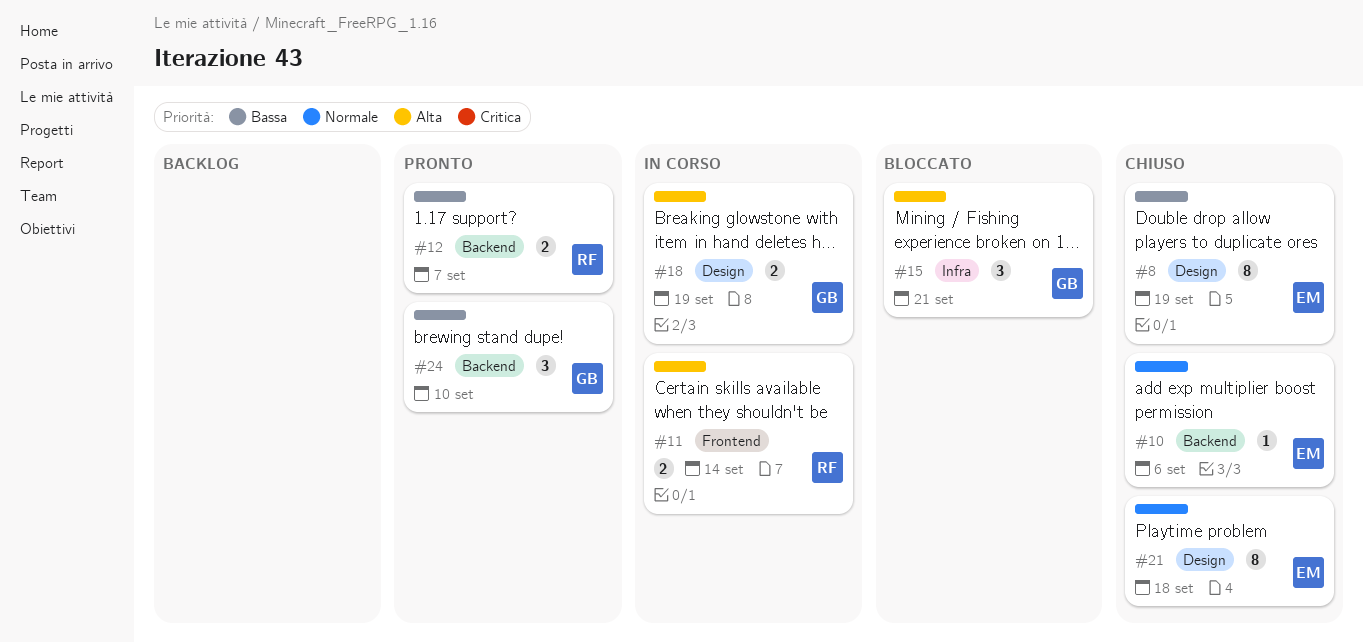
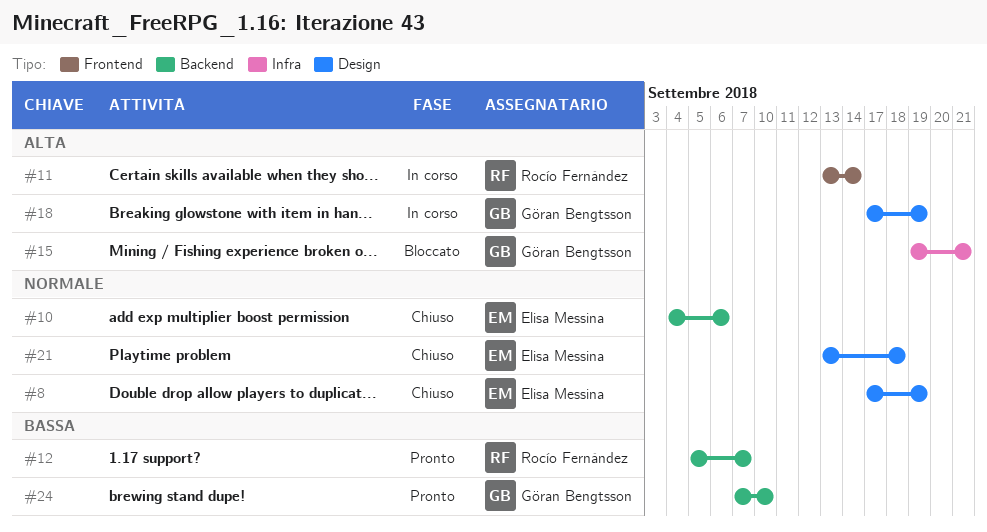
#8, priority: Bassa -> Normale

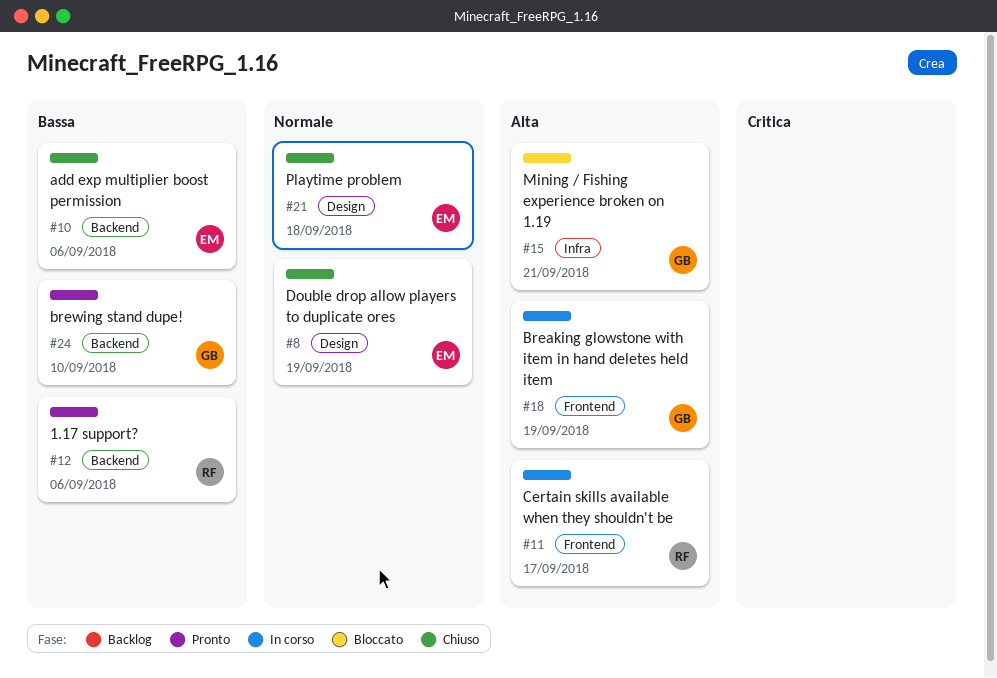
#10, priority: Normale -> Bassa
#11, due: Sep 14 -> Sep 17
#12, due: Sep 7 -> Sep 6
#18, label: Design -> Frontend

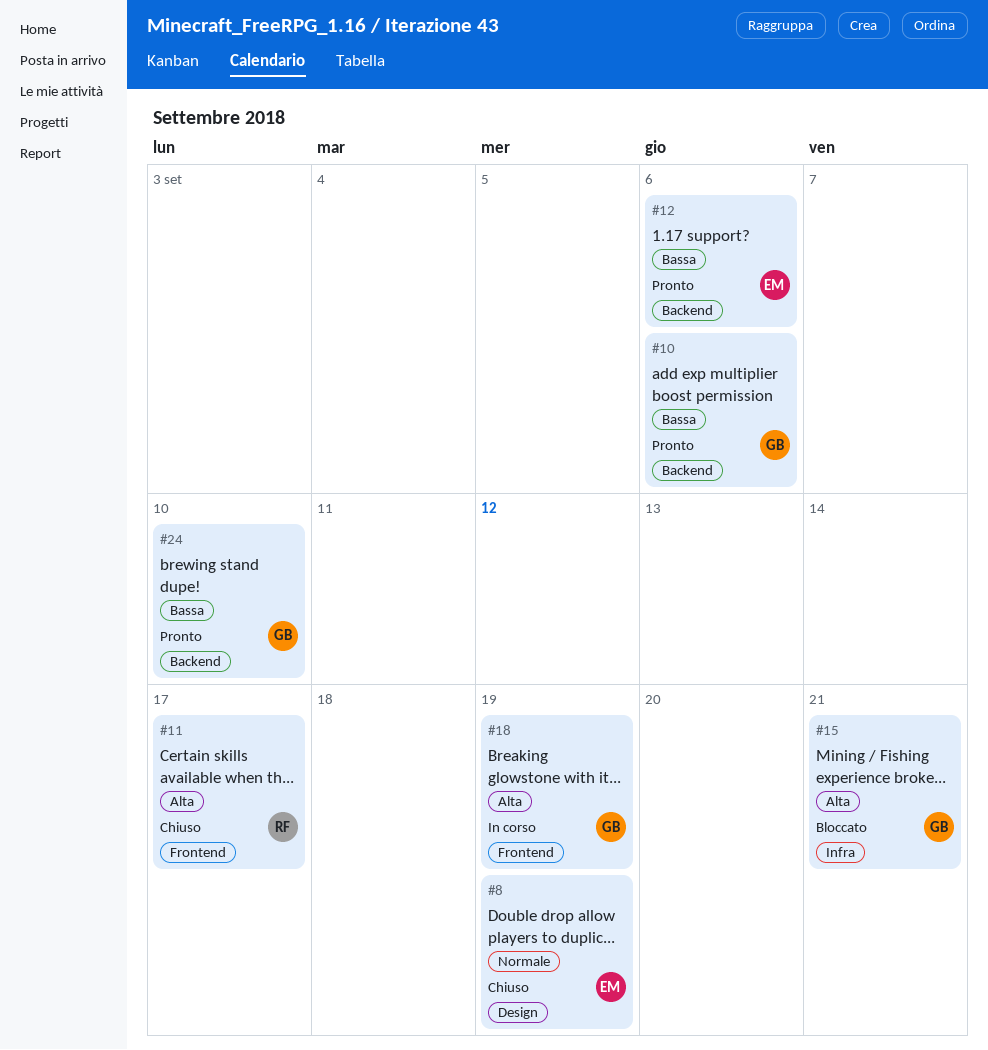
#10, status: Chiuso -> Pronto
#10, owner: EM -> GB
#11, status: In corso -> Chiuso
#12, owner: RF -> EM
#21: present -> none

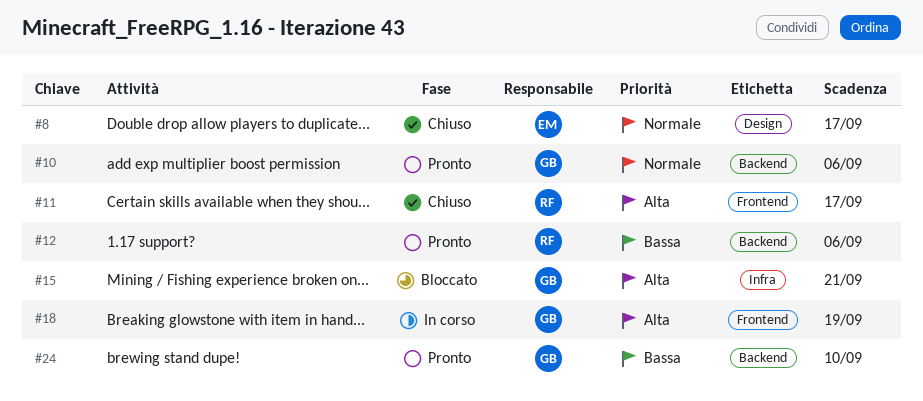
#8, due: Sep 19 -> Sep 17
#10, priority: Bassa -> Normale
#12, owner: EM -> RF

